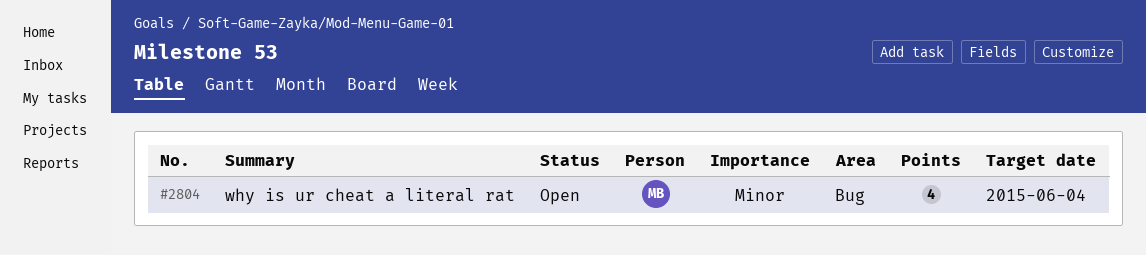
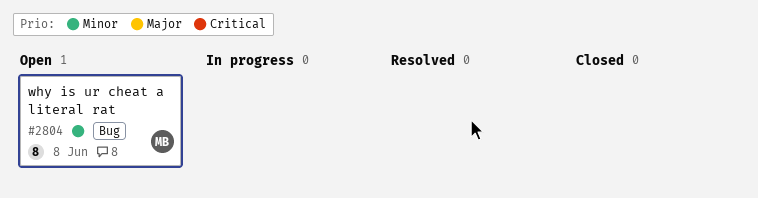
#2804, estimate: 4 -> 8
#2804, due: Jun 4 -> Jun 8

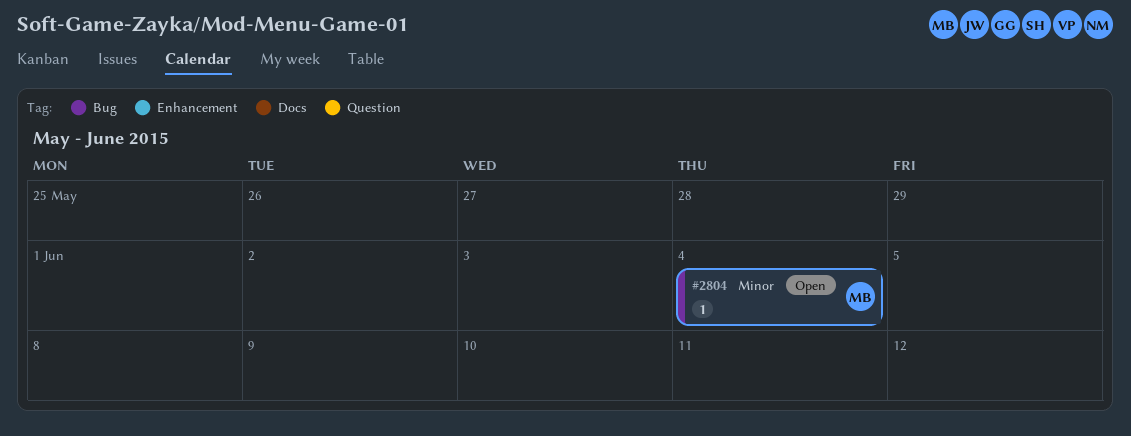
#2804, estimate: 8 -> 1
#2804, due: Jun 8 -> Jun 4

